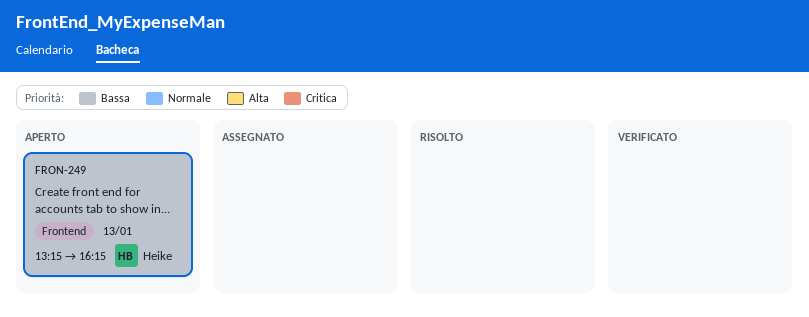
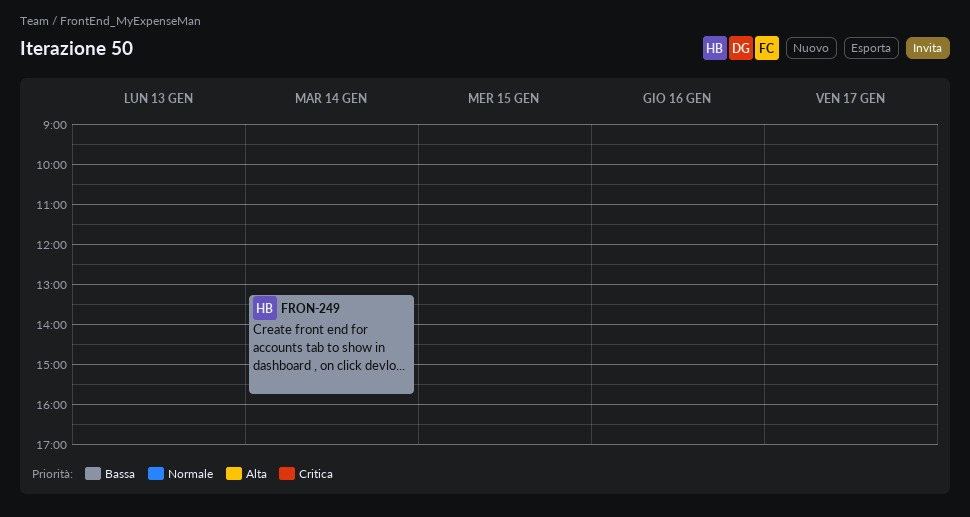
FRON-249, day: Jan 13 -> Jan 14
FRON-249, ends: 16:15 -> 15:45

